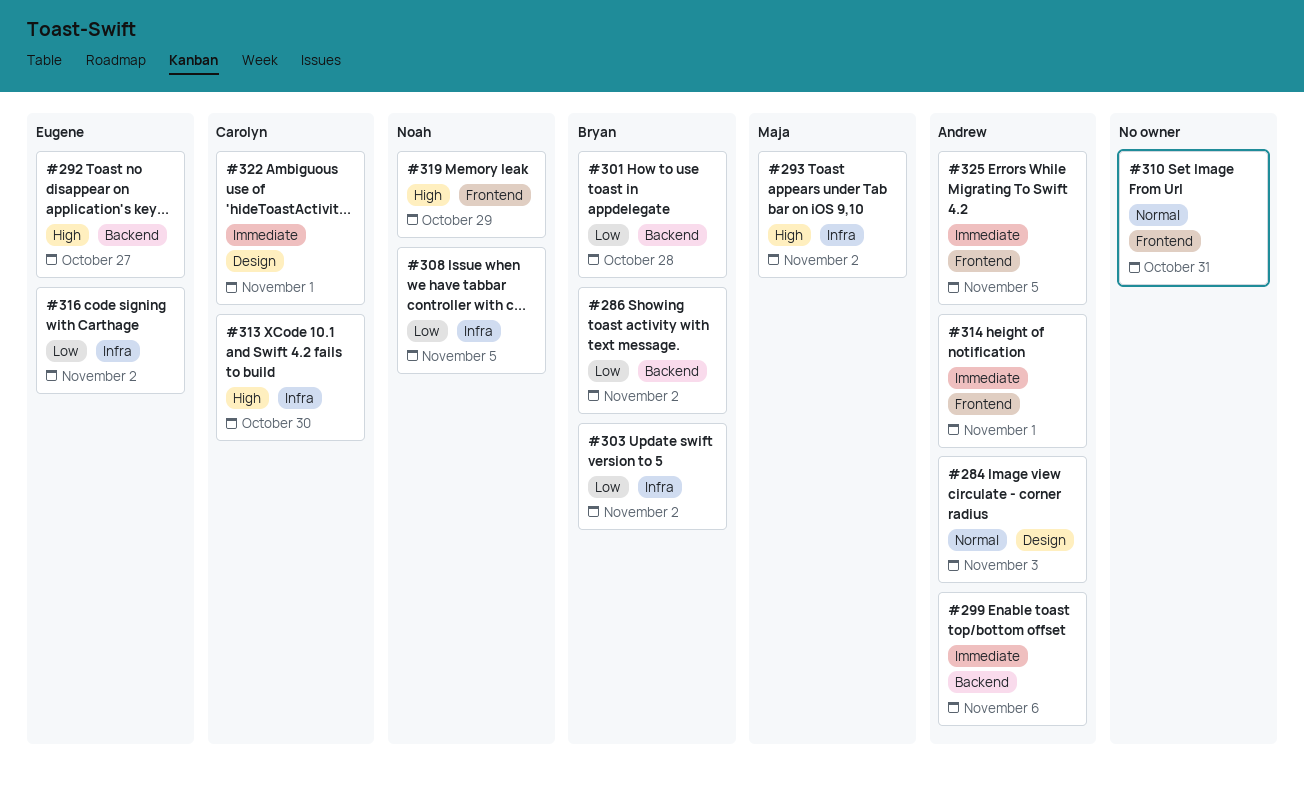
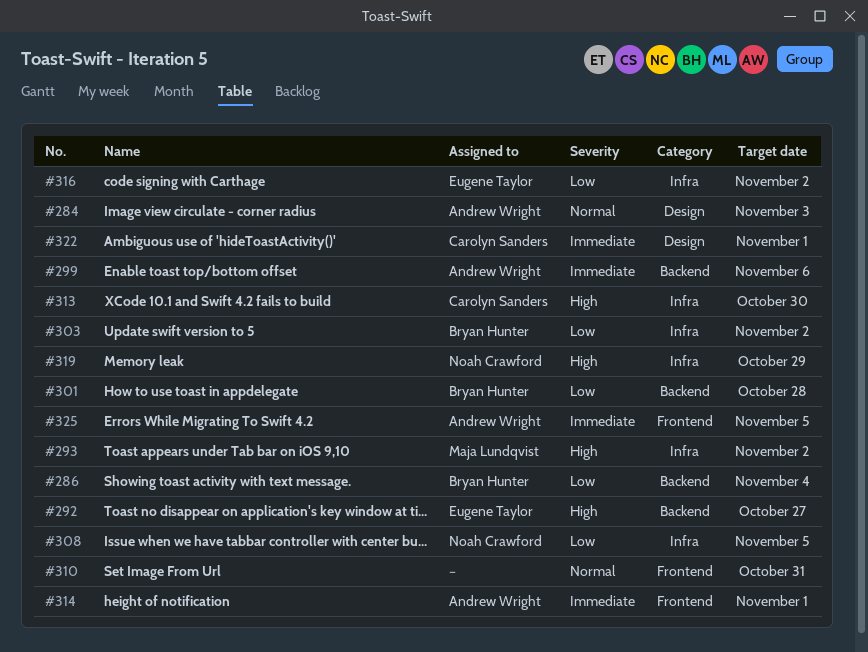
#286, due: Nov 2 -> Nov 4
#319, label: Frontend -> Infra

